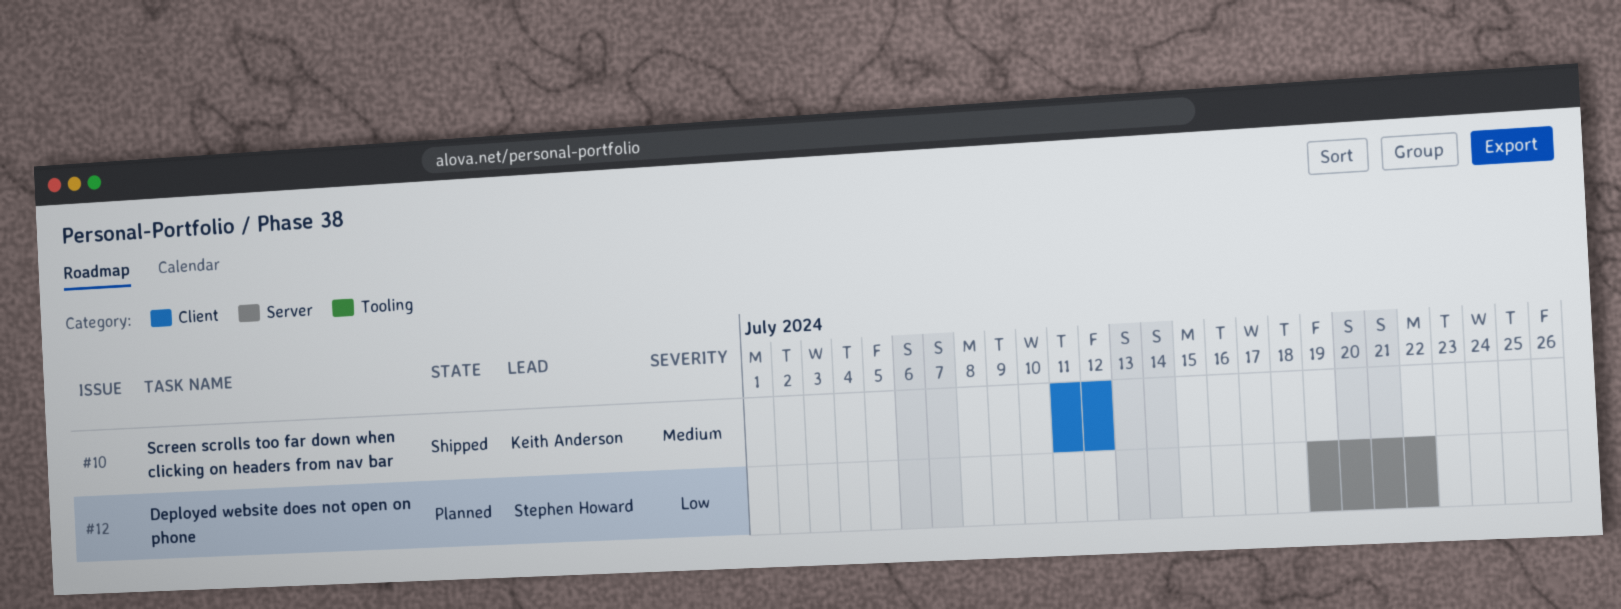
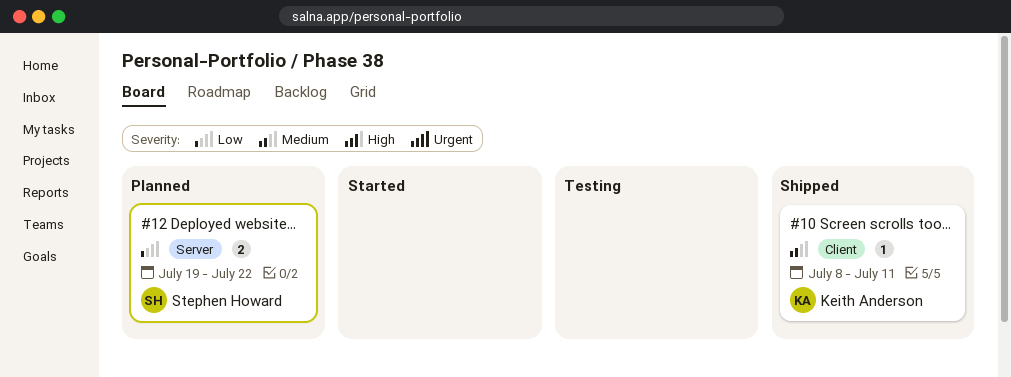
#10, start: Jul 11 -> Jul 8
#10, due: Jul 12 -> Jul 11

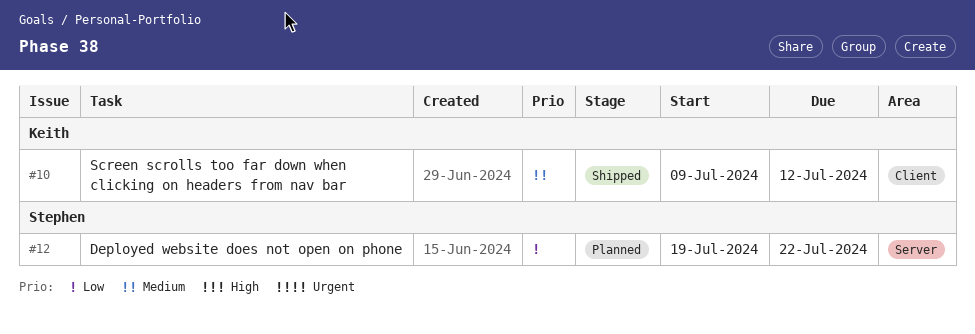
#10, start: Jul 8 -> Jul 9
#10, due: Jul 11 -> Jul 12

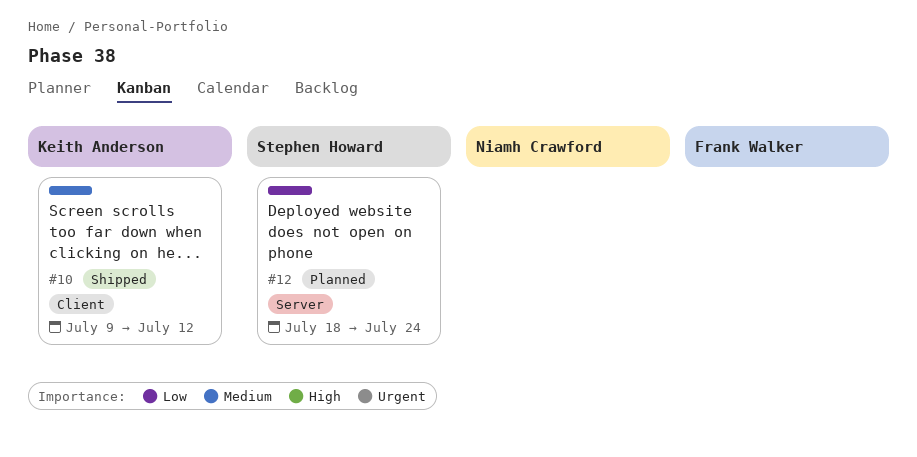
#12, start: Jul 19 -> Jul 18
#12, due: Jul 22 -> Jul 24

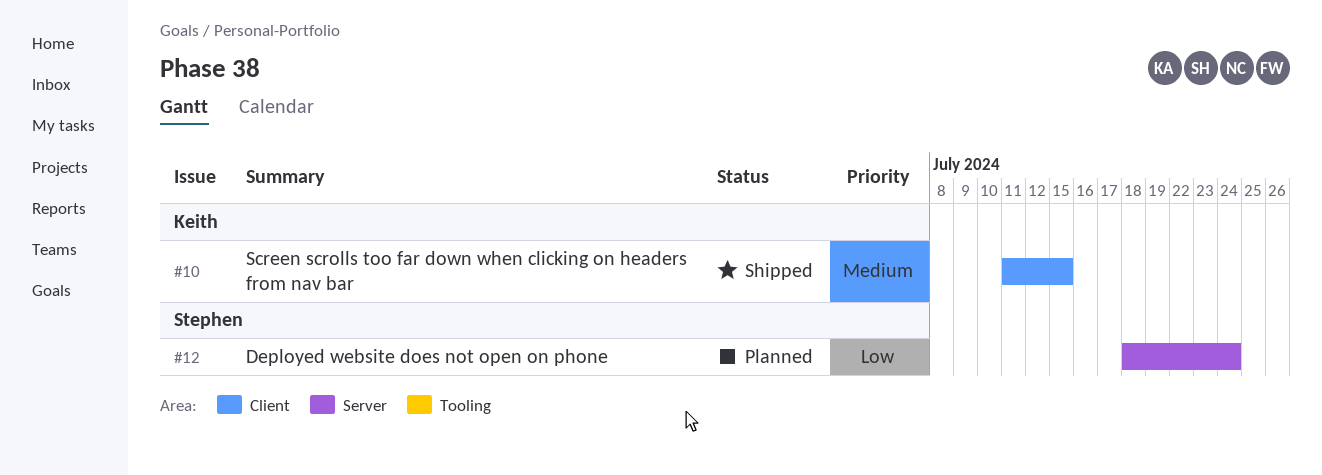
#10, start: Jul 9 -> Jul 11
#10, due: Jul 12 -> Jul 15

